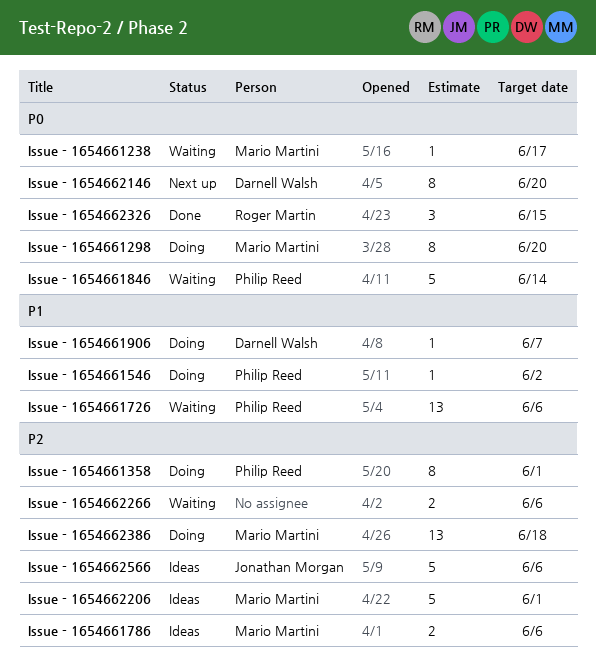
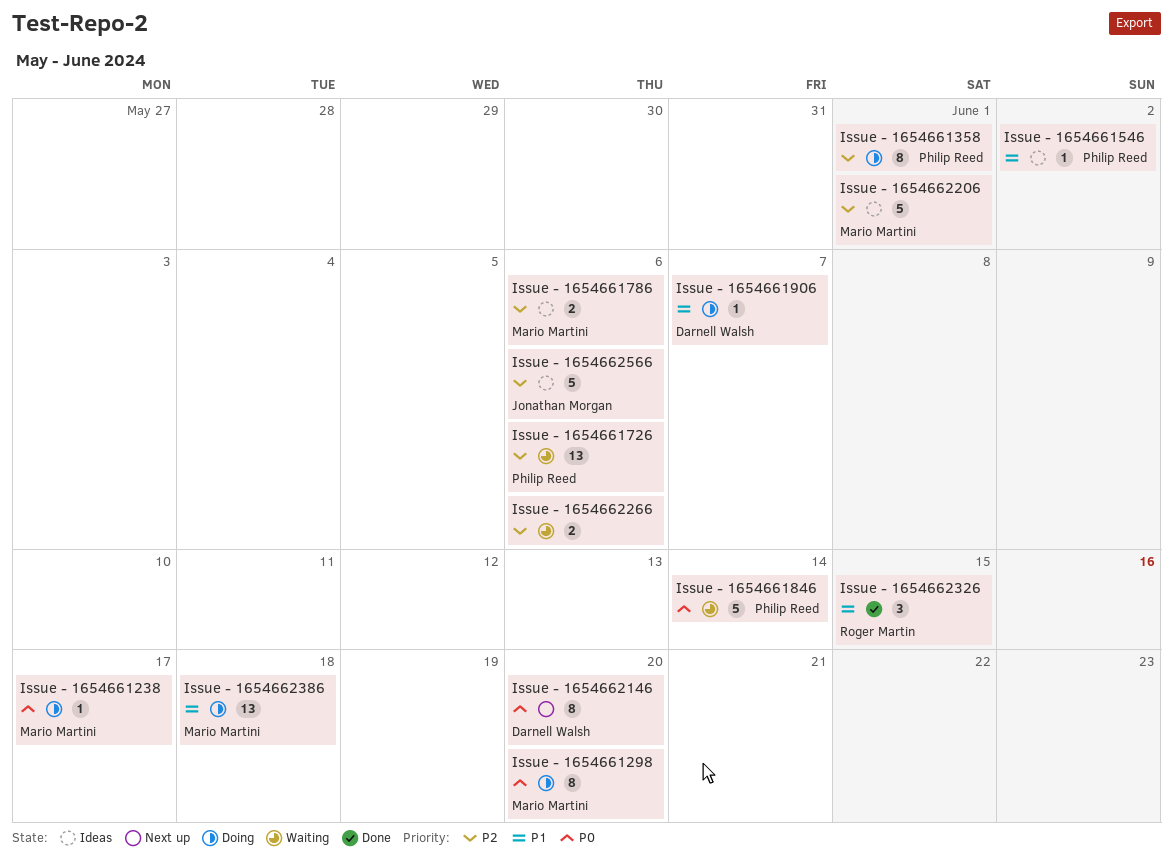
Issue - 1654661238, status: Waiting -> Doing
Issue - 1654661546, status: Doing -> Ideas
Issue - 1654661726, priority: P1 -> P2
Issue - 1654662326, priority: P0 -> P1
Issue - 1654662386, priority: P2 -> P1

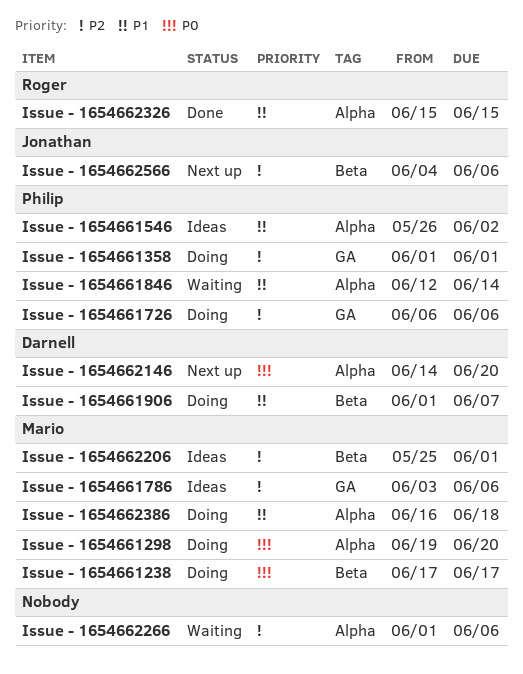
Issue - 1654661726, status: Waiting -> Doing
Issue - 1654661846, priority: P0 -> P1
Issue - 1654662566, status: Ideas -> Next up

